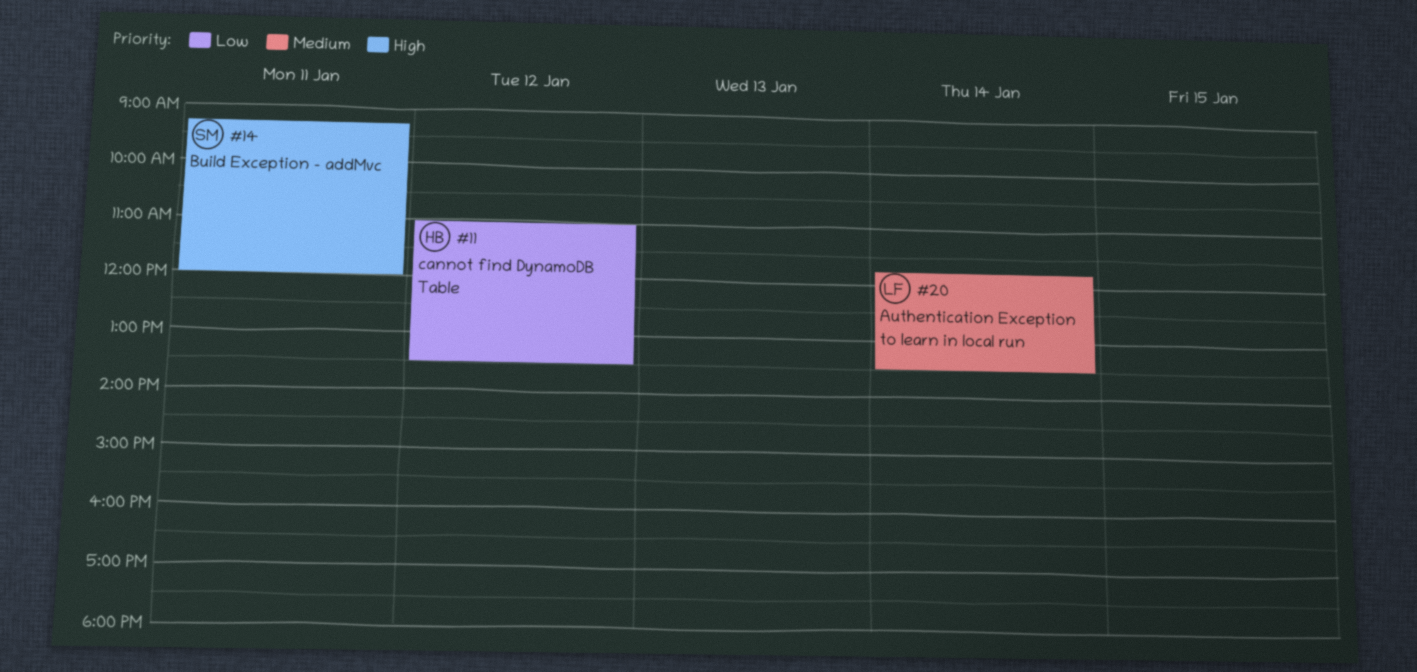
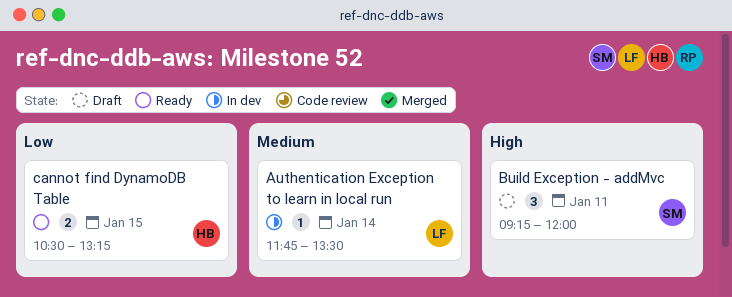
cannot find DynamoDB Table, day: Jan 12 -> Jan 15
cannot find DynamoDB Table, begins: 11:00 -> 10:30
cannot find DynamoDB Table, ends: 13:30 -> 13:15

